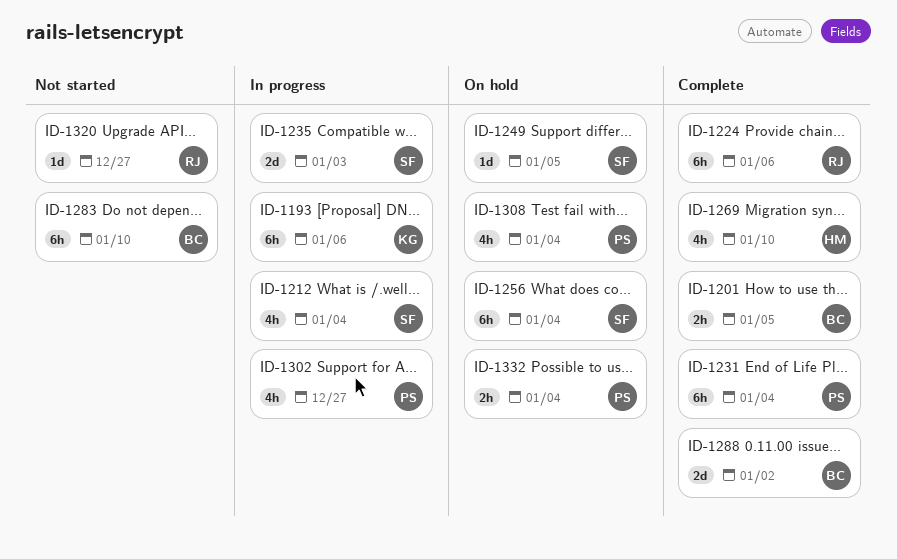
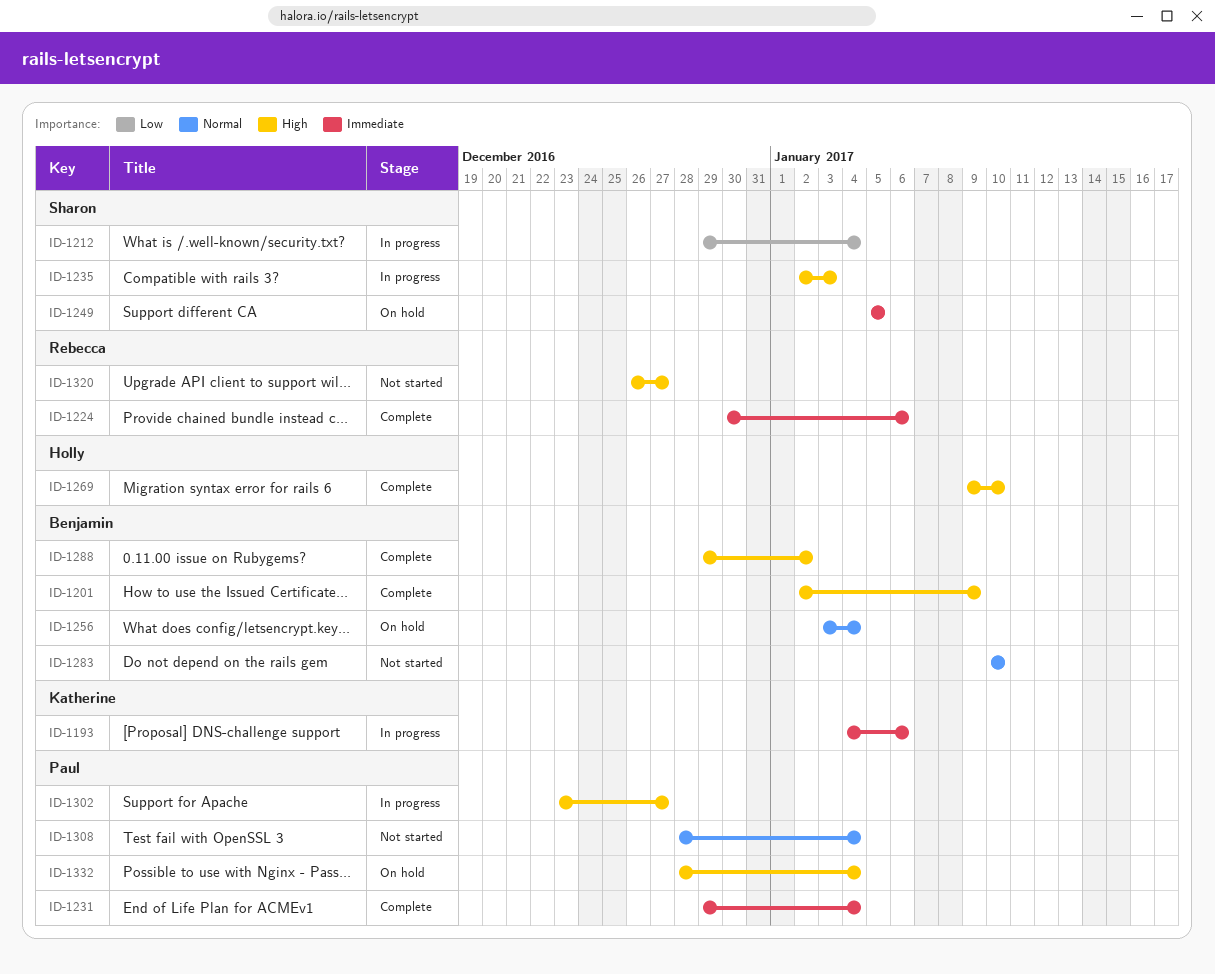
ID-1201, due: Jan 5 -> Jan 9
ID-1256, owner: Sharon -> Benjamin
ID-1308, status: On hold -> Not started

